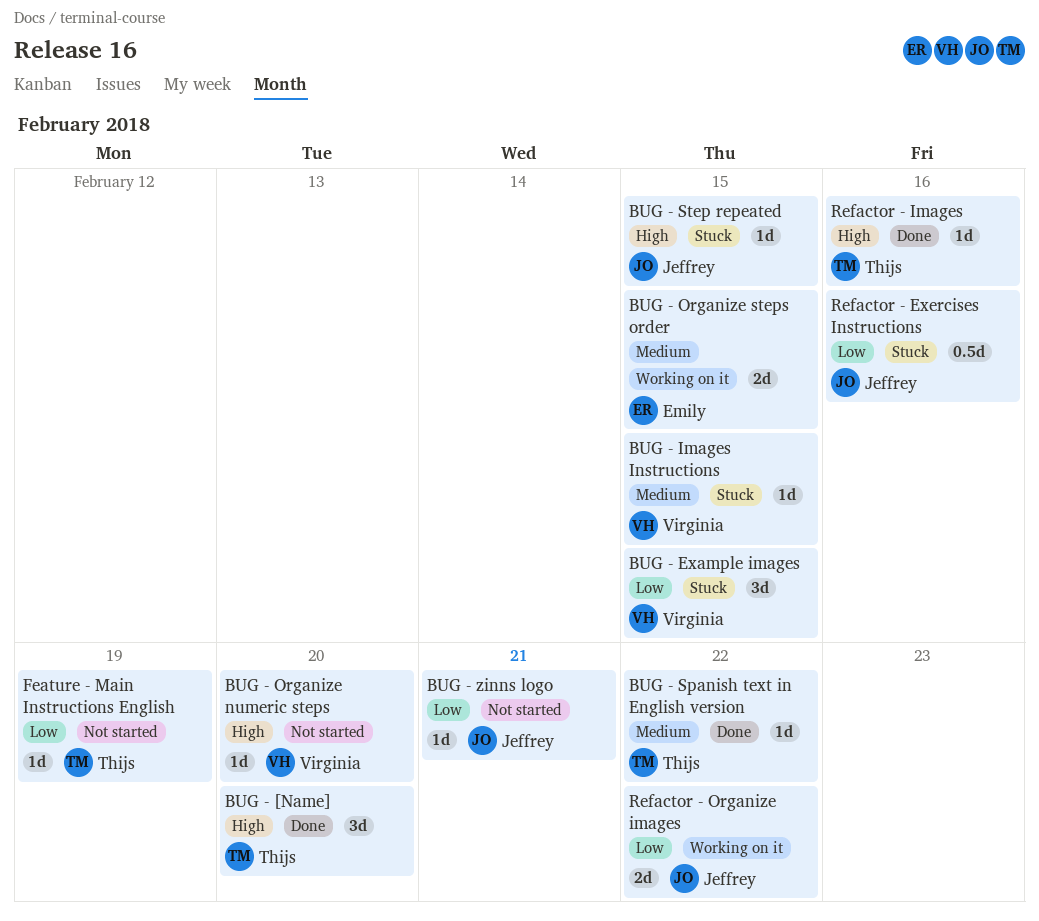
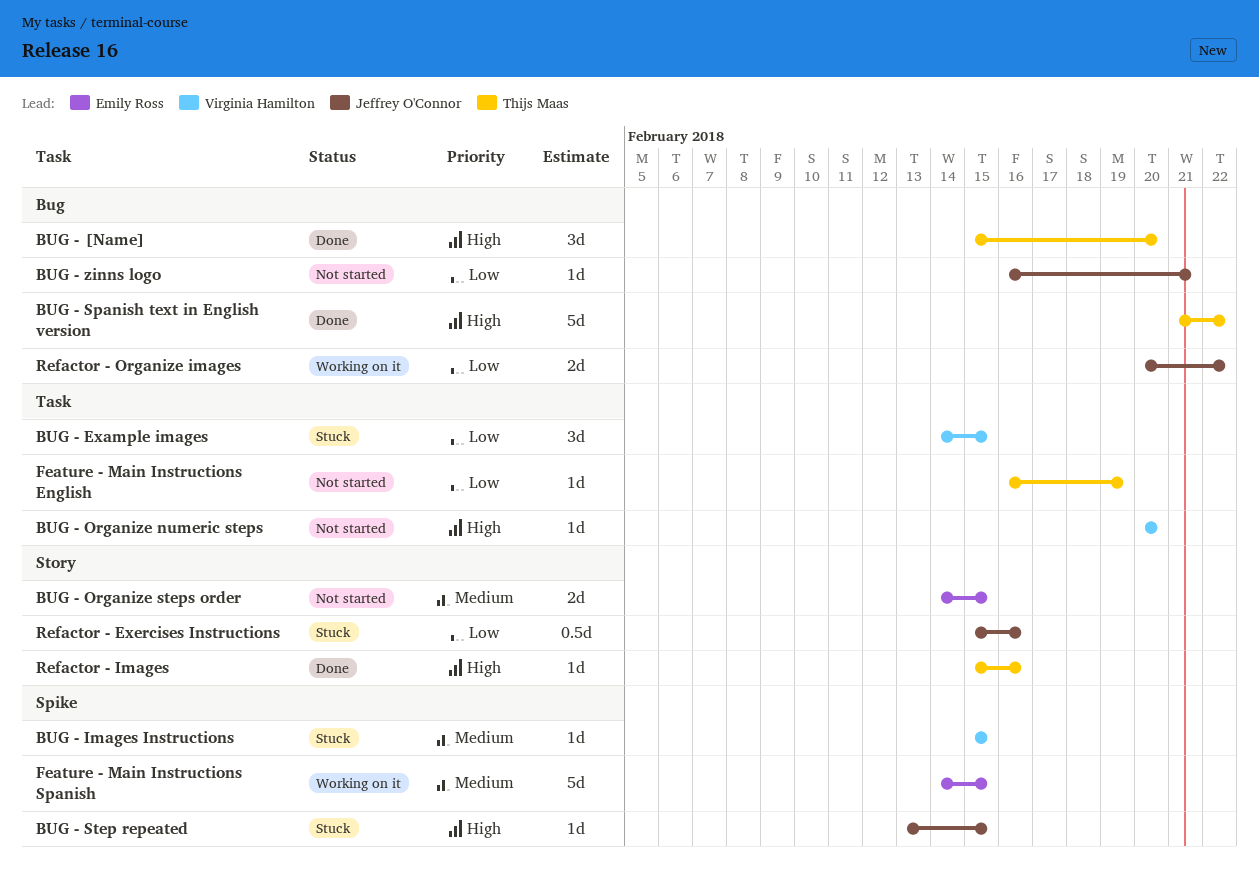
BUG - Organize steps order, status: Working on it -> Not started
BUG - Spanish text in English version, priority: Medium -> High
BUG - Spanish text in English version, estimate: 1d -> 5d
Feature - Main Instructions Spanish: none -> present

